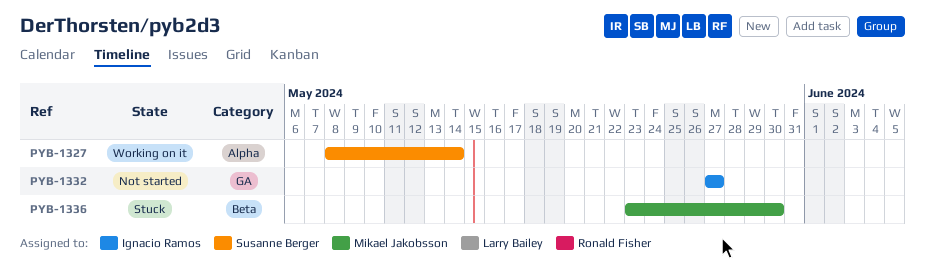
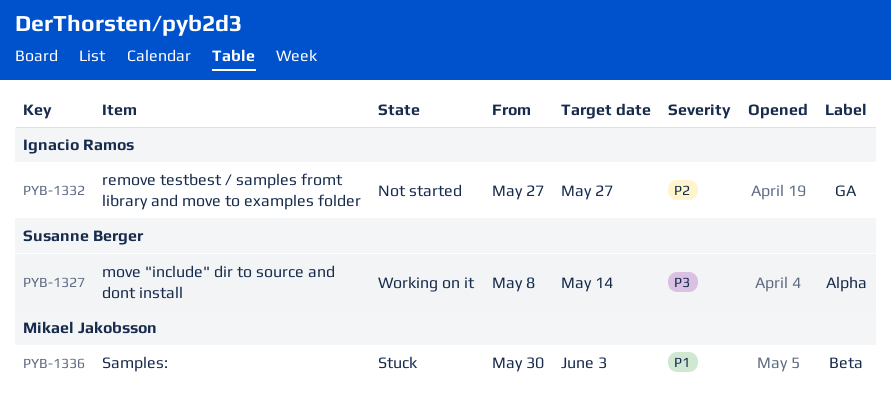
PYB-1336, start: May 23 -> May 30
PYB-1336, due: May 30 -> Jun 3

